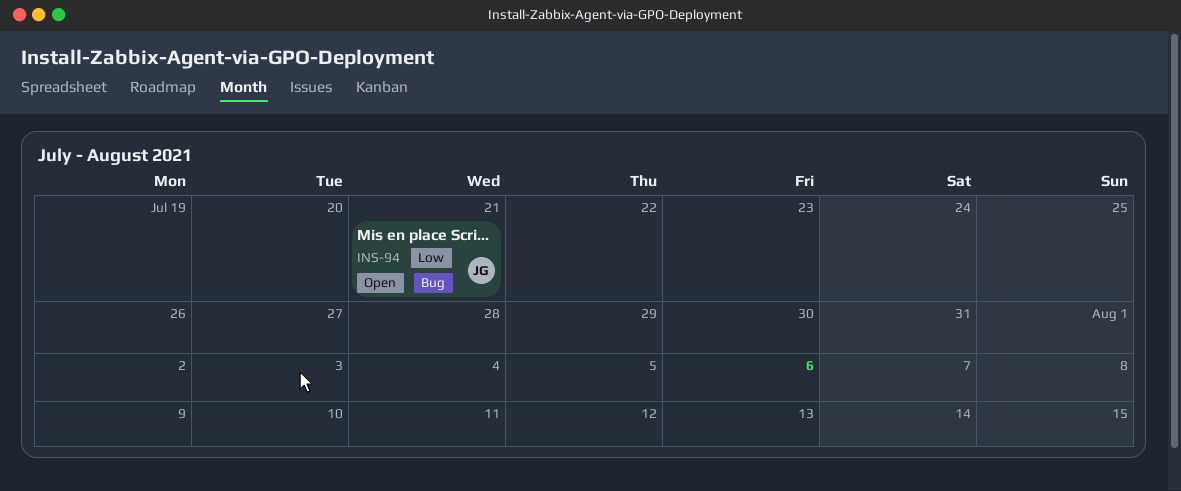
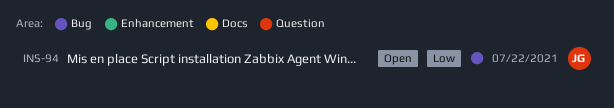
INS-94, due: Jul 21 -> Jul 22

